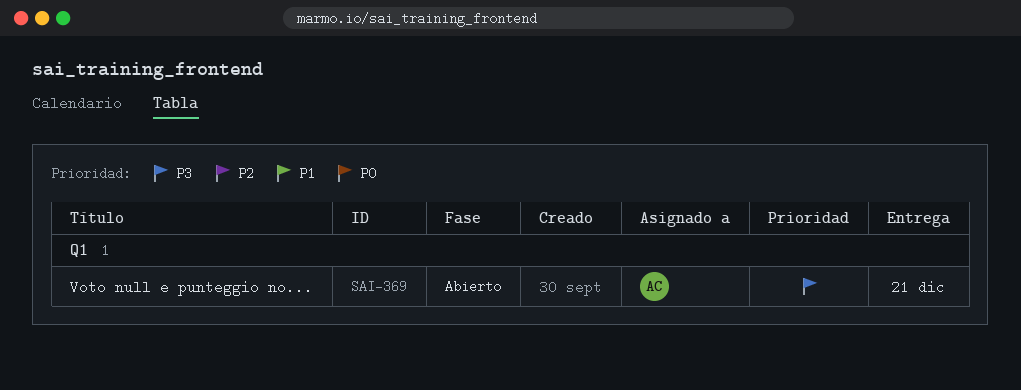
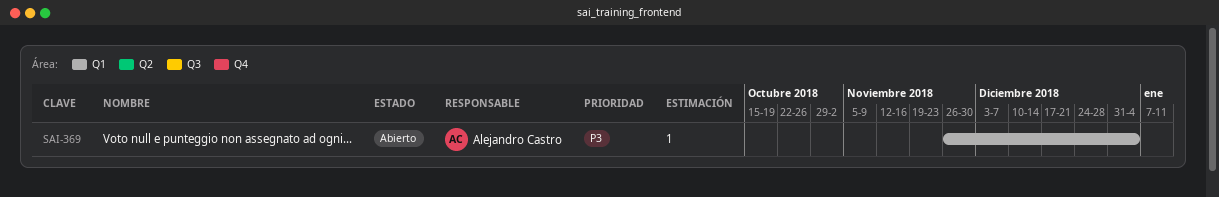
SAI-369, due: Dec 21 -> Jan 4

